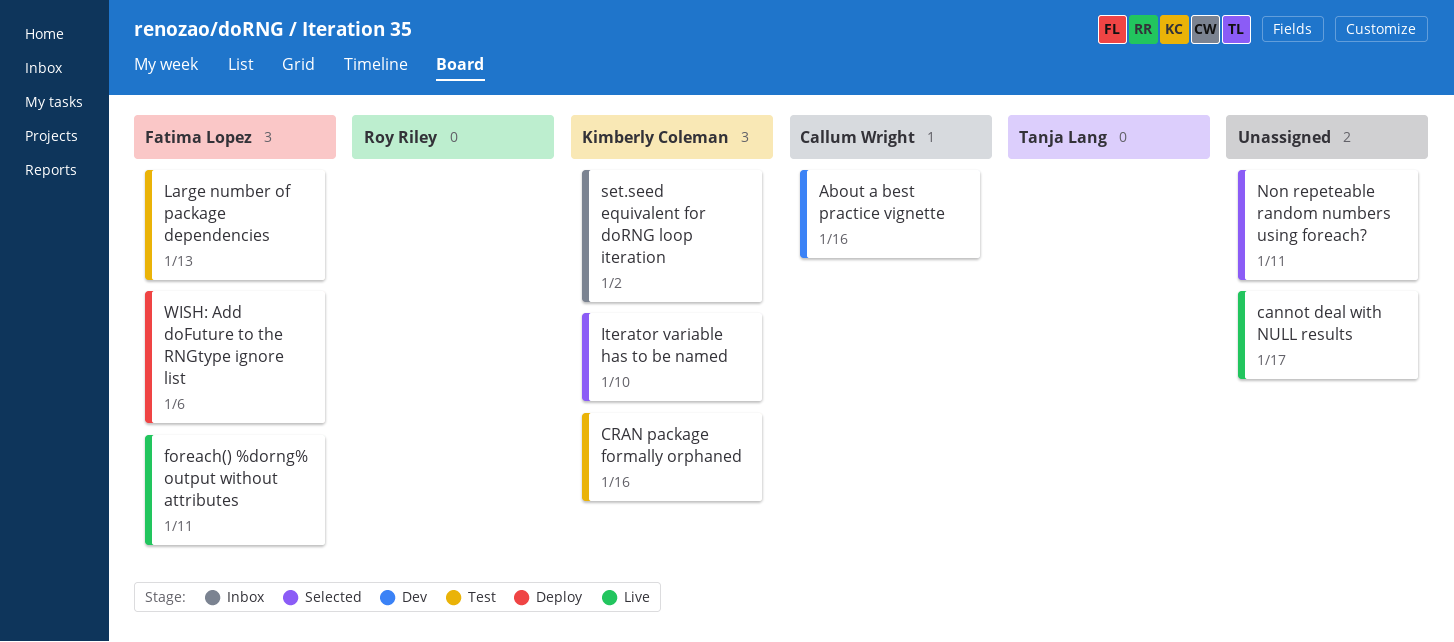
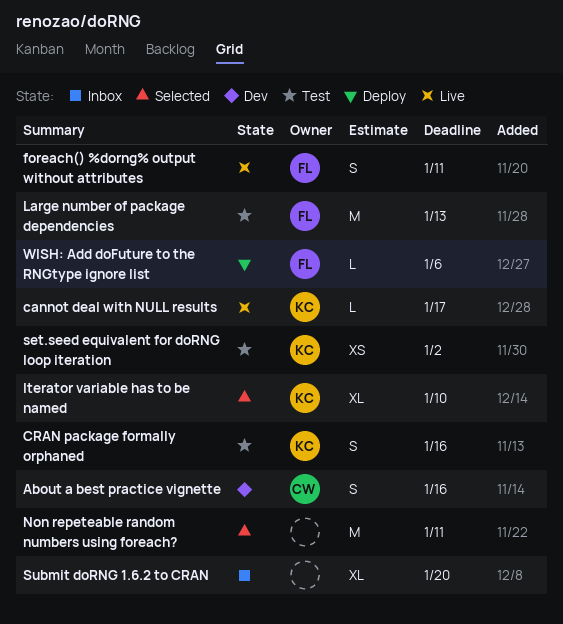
cannot deal with NULL results, owner: none -> Kimberly Coleman
set.seed equivalent for doRNG loop iteration, status: Inbox -> Test
Submit doRNG 1.6.2 to CRAN: none -> present

